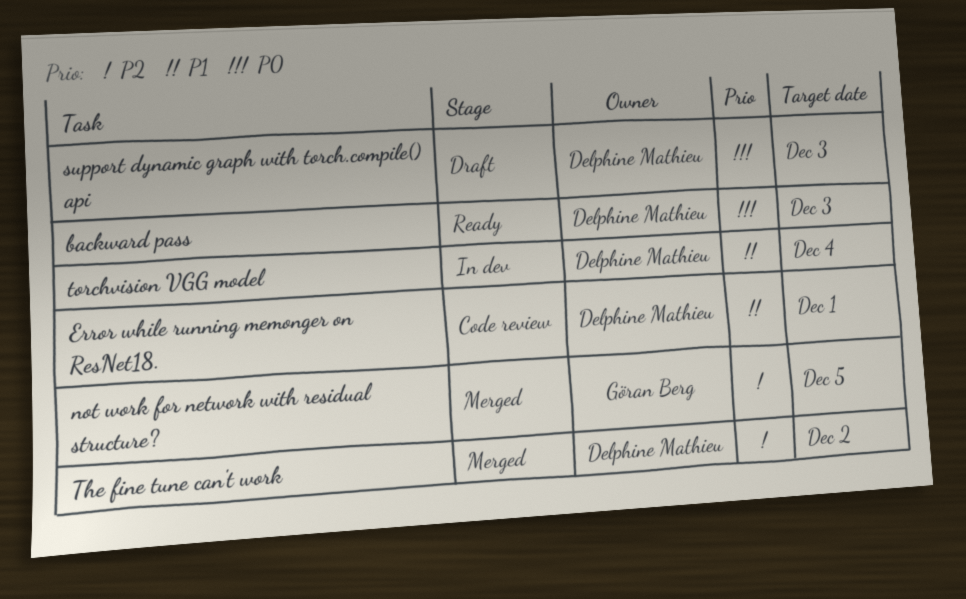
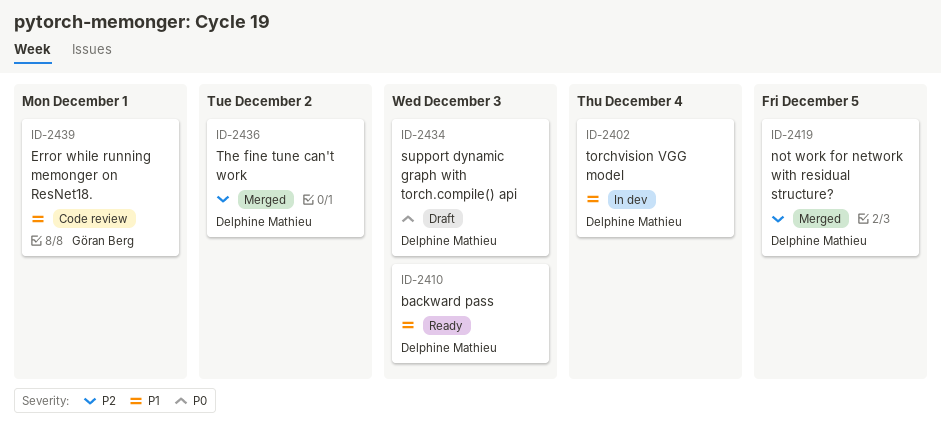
backward pass, priority: P0 -> P1
Error while running memonger on ResNet18., owner: Delphine Mathieu -> Göran Berg
not work for network with residual structure?, owner: Göran Berg -> Delphine Mathieu

